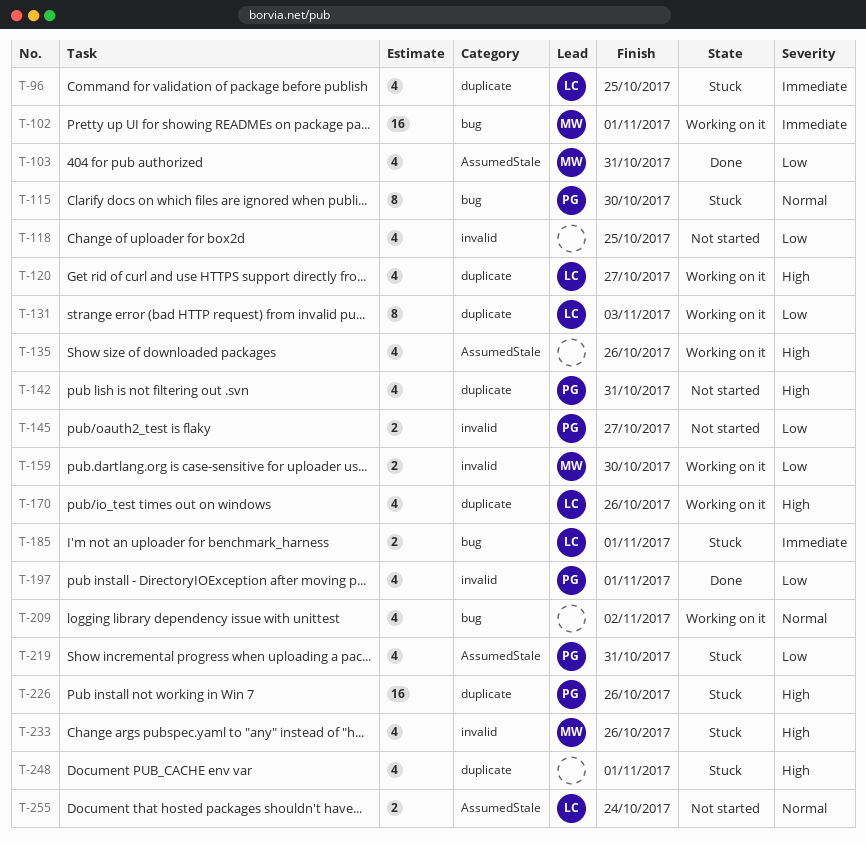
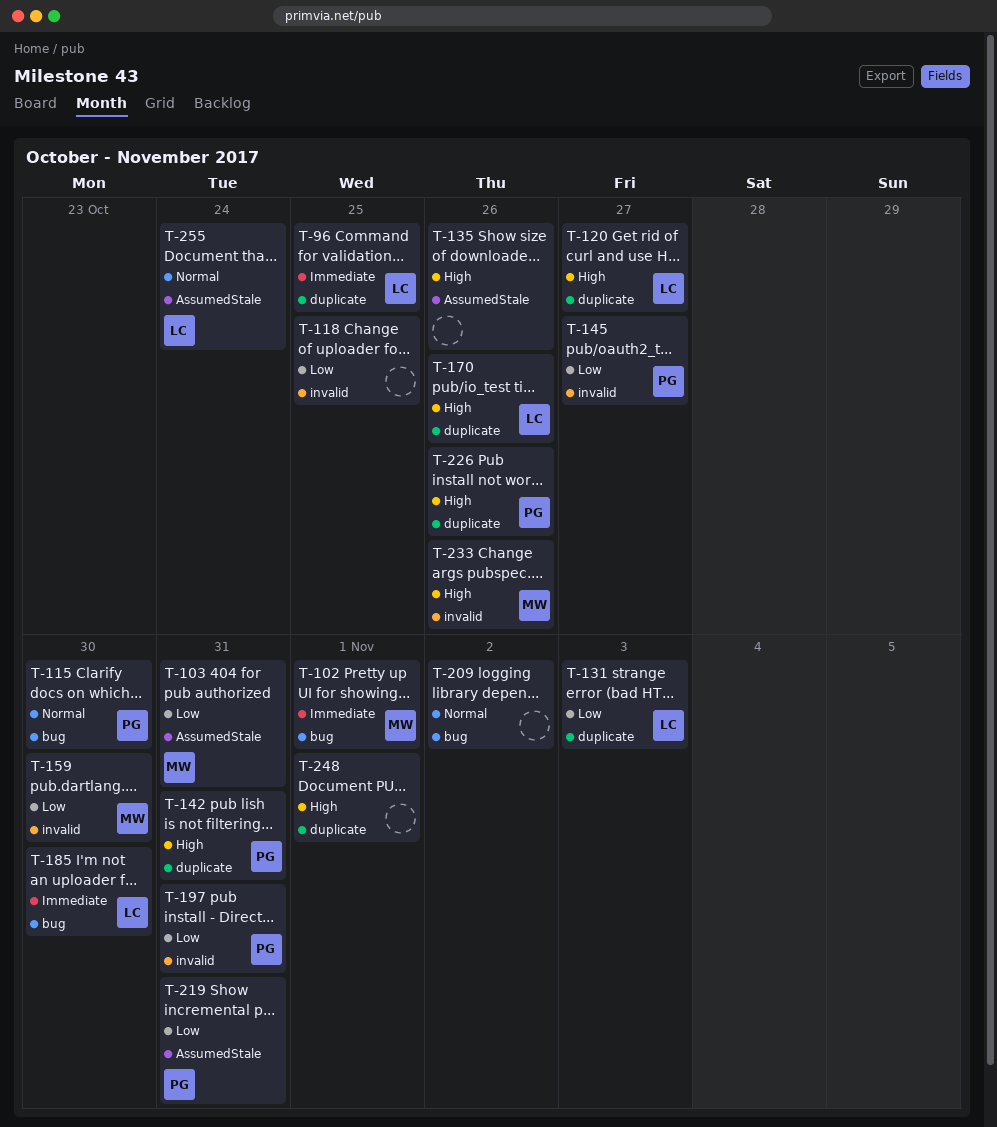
T-185, due: Nov 1 -> Oct 30
T-197, due: Nov 1 -> Oct 31

